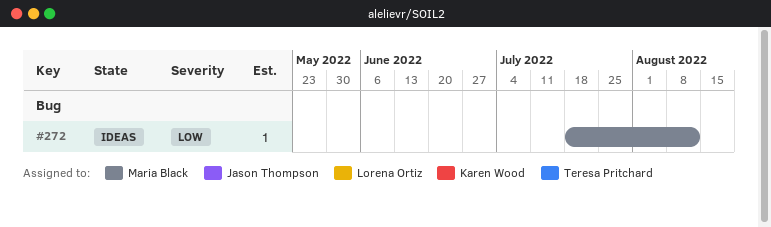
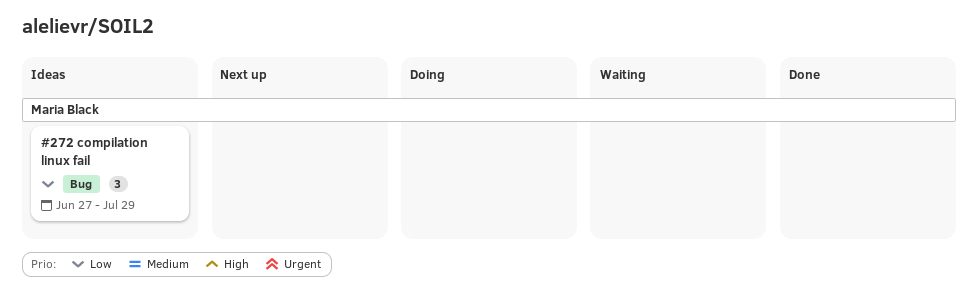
#272, estimate: 1 -> 3
#272, start: Jul 18 -> Jun 27
#272, due: Aug 12 -> Jul 29

